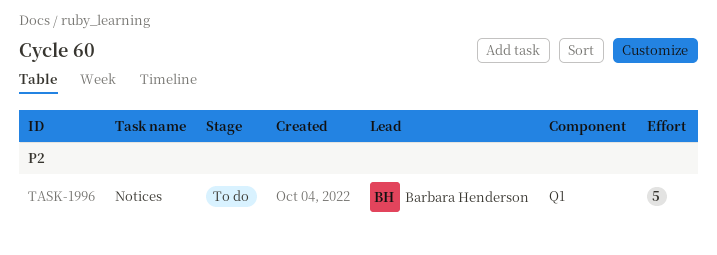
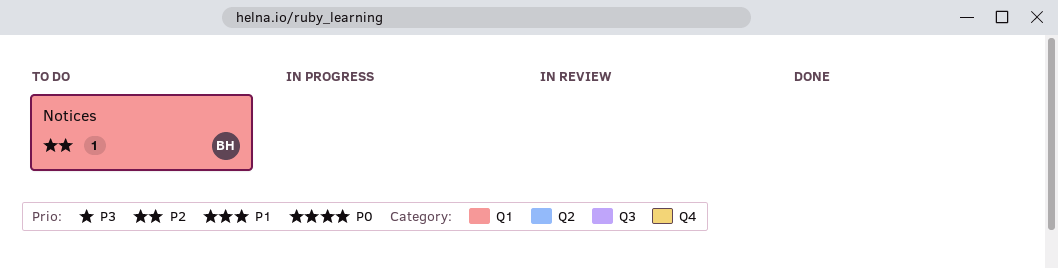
Notices, estimate: 5 -> 1

